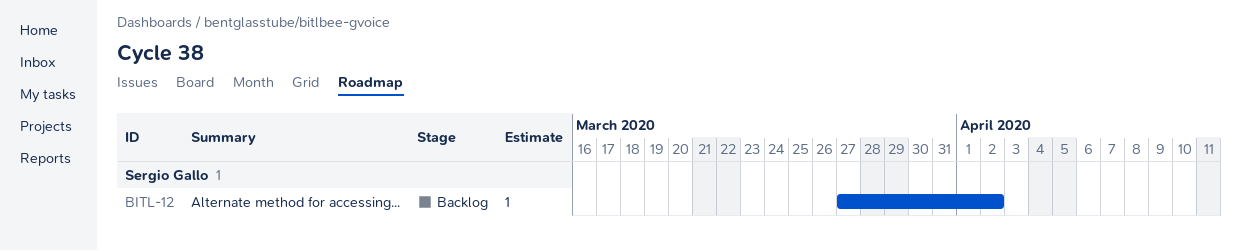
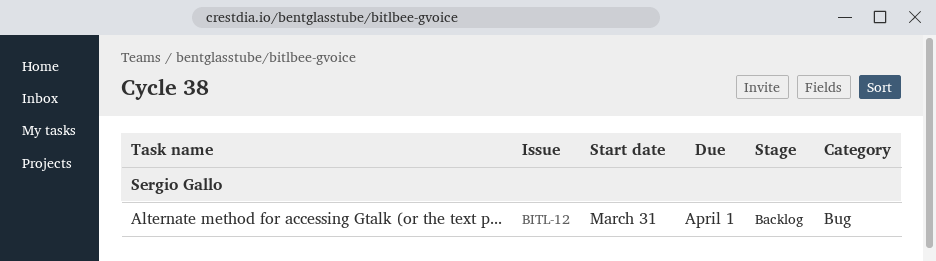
BITL-12, start: Mar 27 -> Mar 31
BITL-12, due: Apr 2 -> Apr 1

